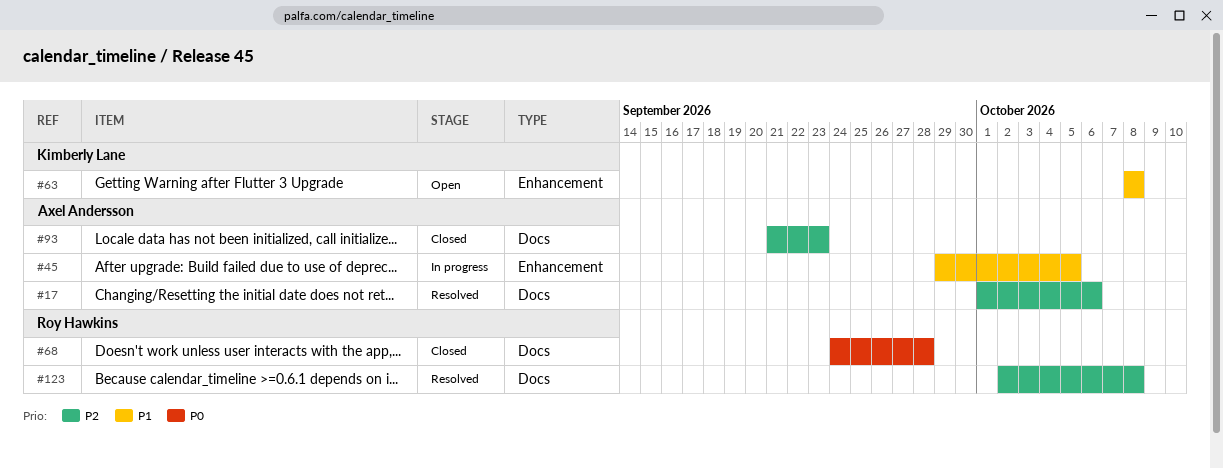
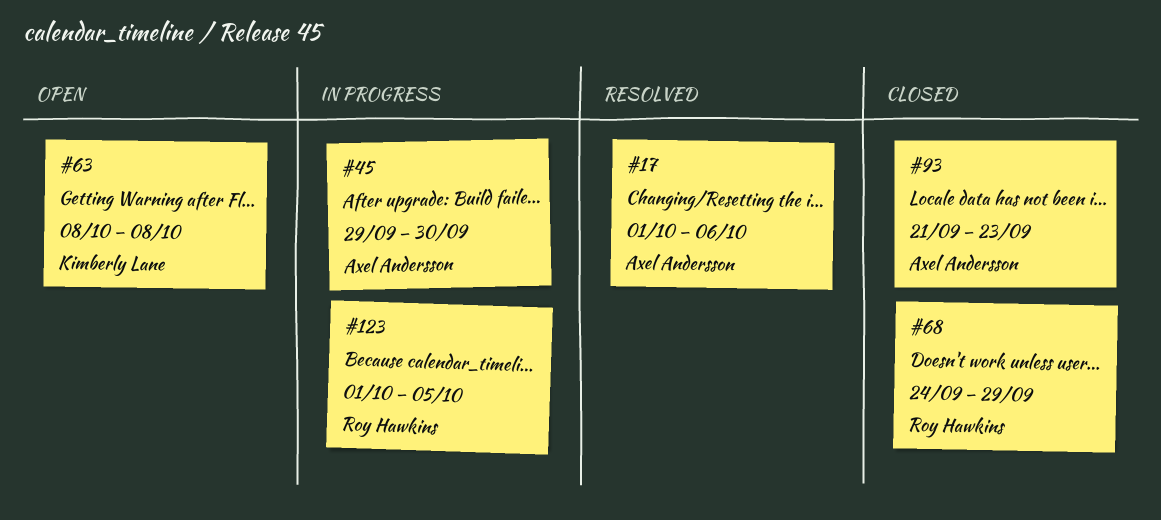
#45, due: Oct 5 -> Sep 30
#68, due: Sep 28 -> Sep 29
#123, status: Resolved -> In progress
#123, start: Oct 2 -> Oct 1
#123, due: Oct 8 -> Oct 5

